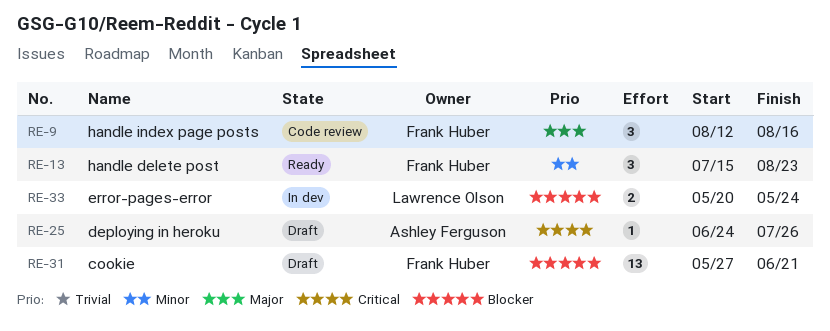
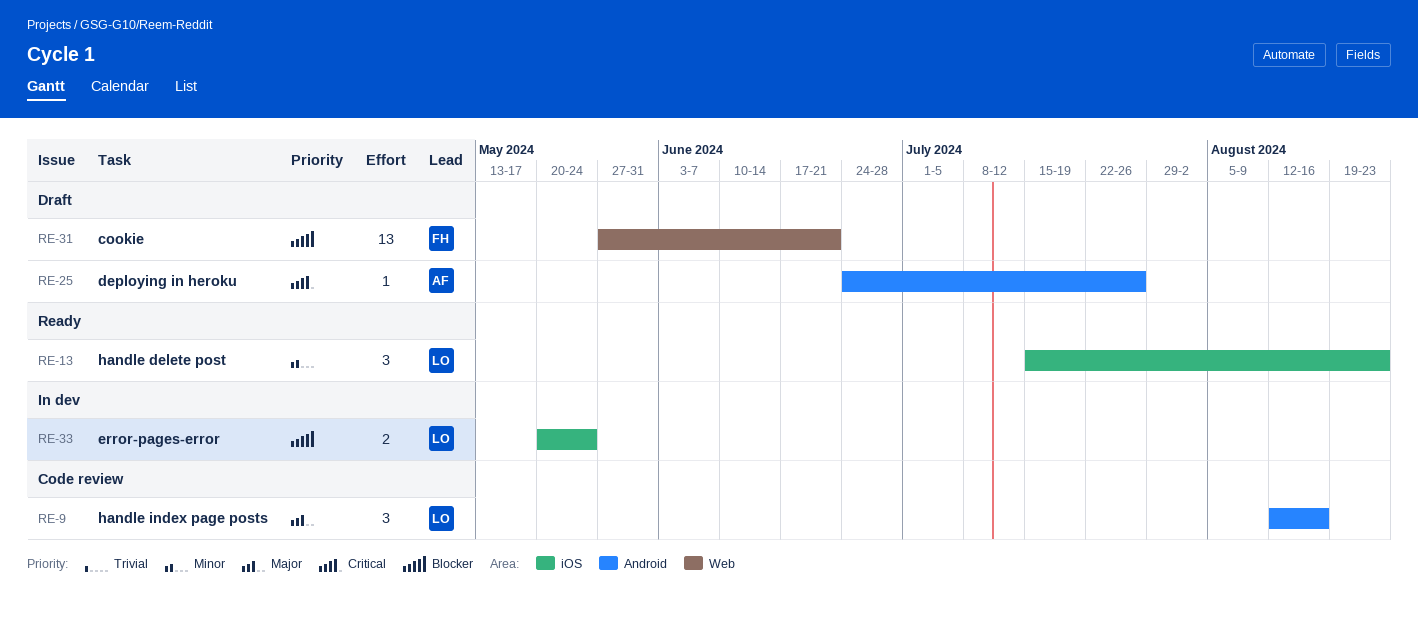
RE-9, owner: Frank Huber -> Lawrence Olson
RE-13, owner: Frank Huber -> Lawrence Olson

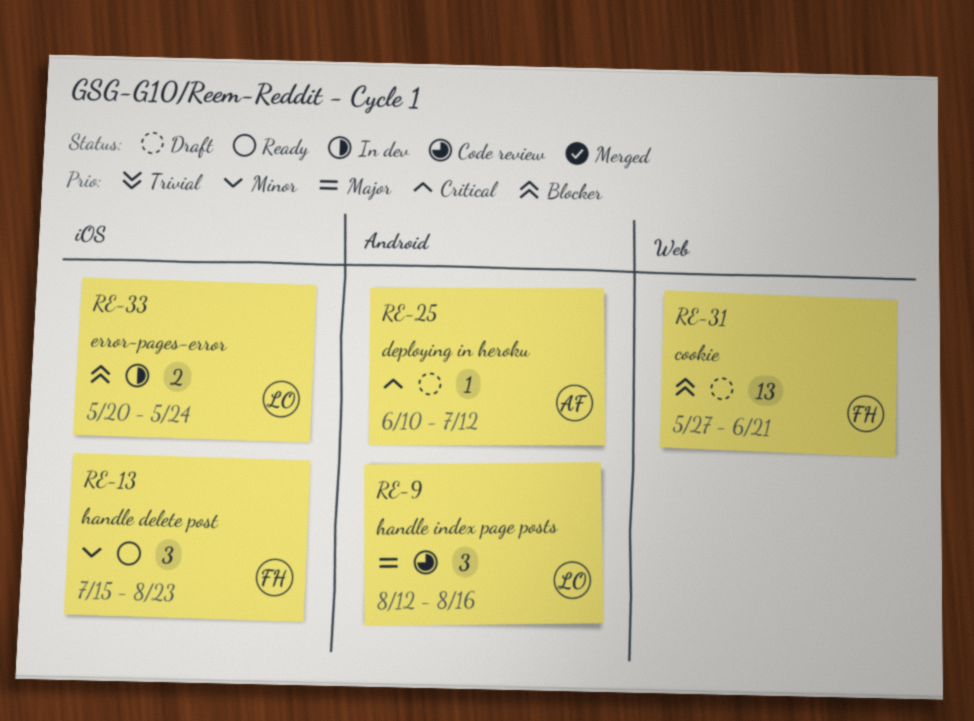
RE-13, owner: LO -> FH
RE-25, start: Jun 24 -> Jun 10
RE-25, due: Jul 26 -> Jul 12

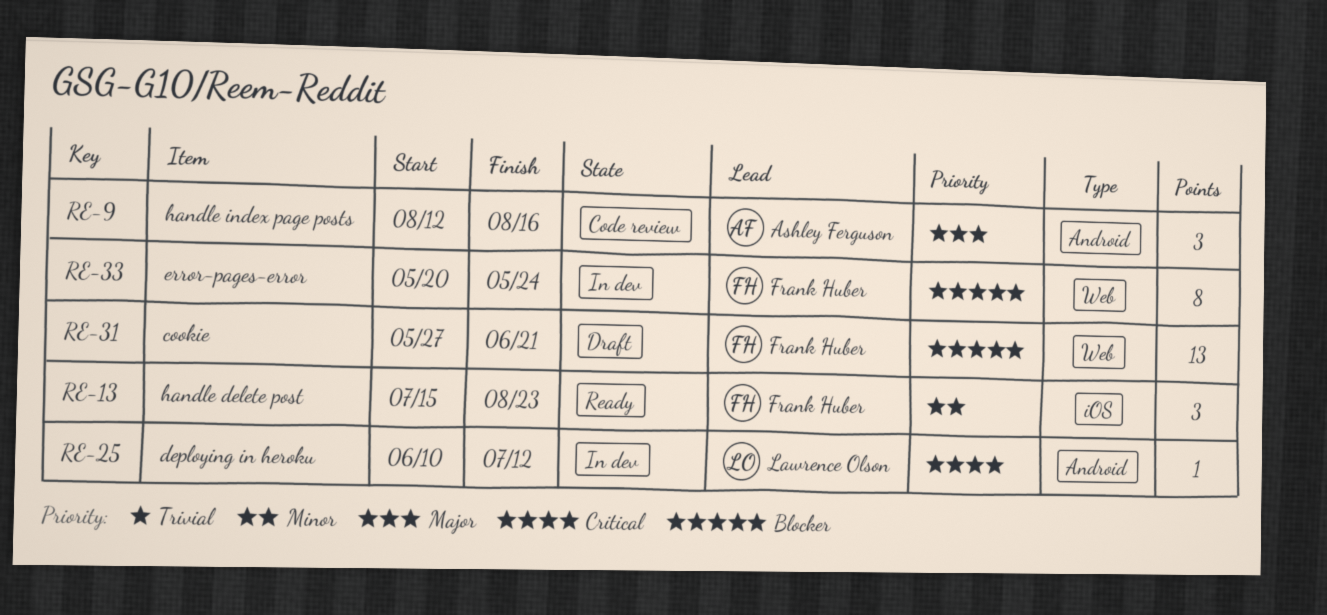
RE-9, owner: Lawrence Olson -> Ashley Ferguson
RE-25, status: Draft -> In dev
RE-25, owner: Ashley Ferguson -> Lawrence Olson
RE-33, owner: Lawrence Olson -> Frank Huber
RE-33, label: iOS -> Web
RE-33, estimate: 2 -> 8

